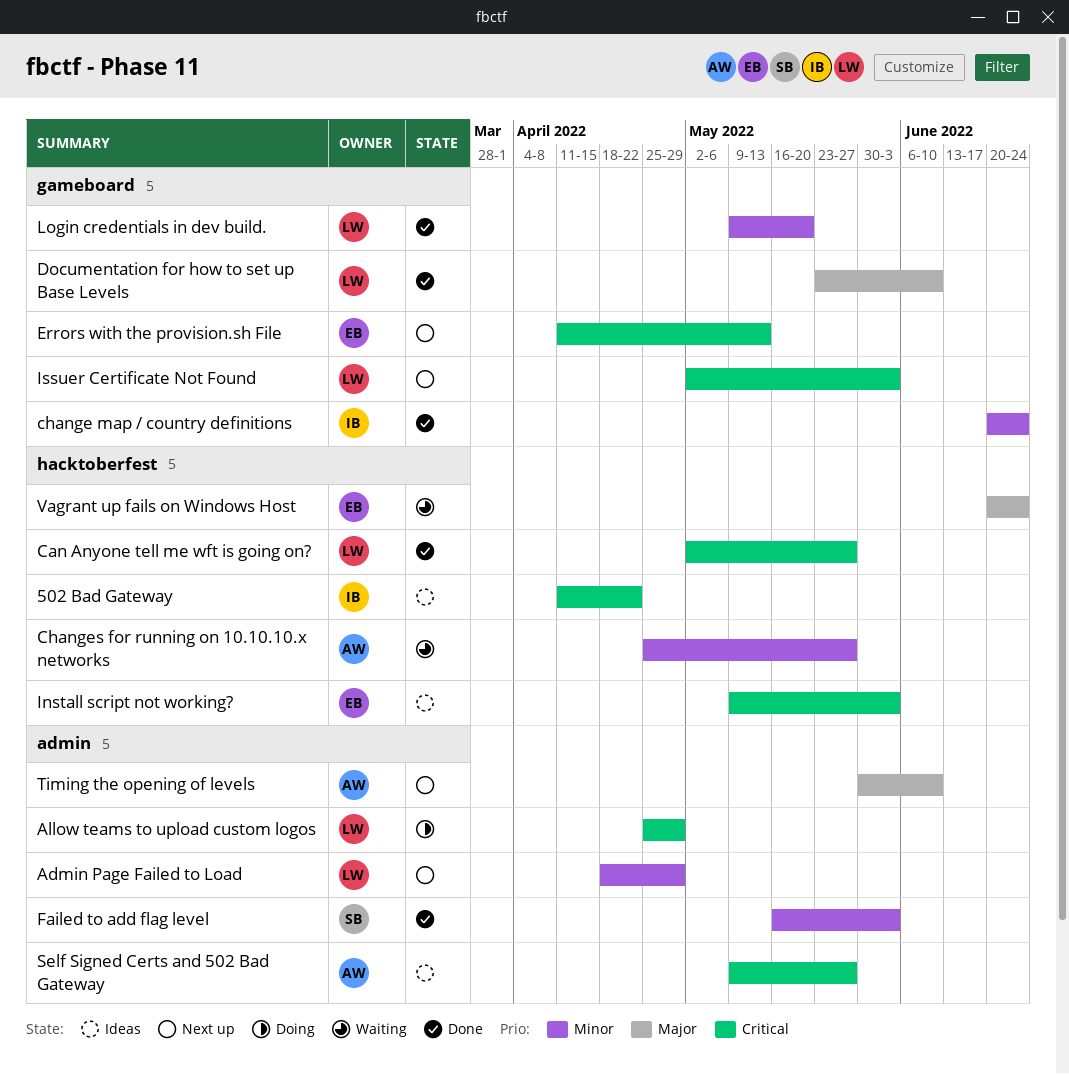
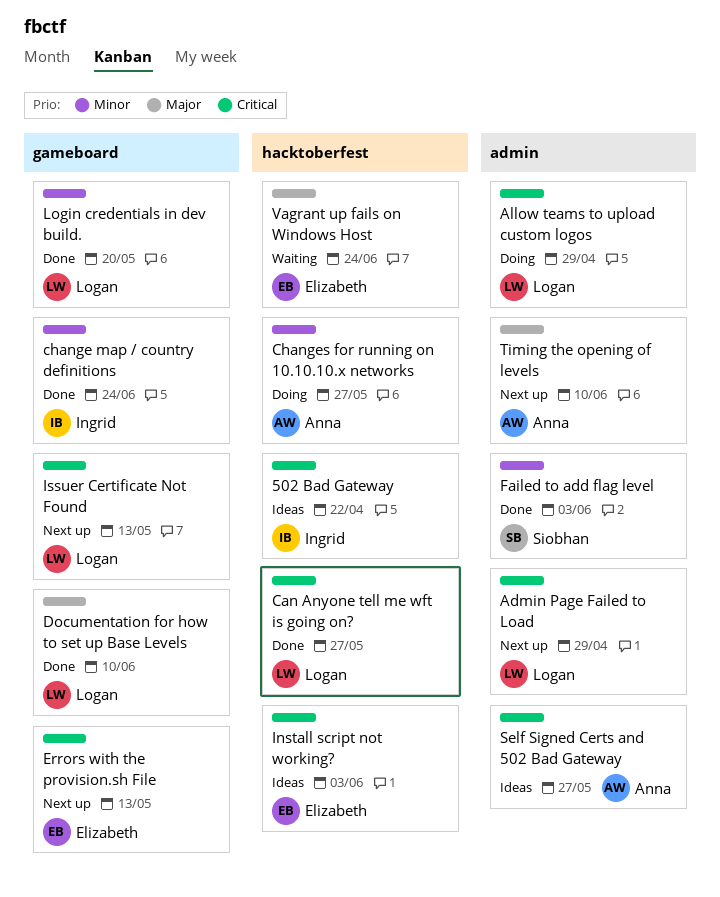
Admin Page Failed to Load, priority: Minor -> Critical
Changes for running on 10.10.10.x networks, status: Waiting -> Doing
Issuer Certificate Not Found, due: Jun 3 -> May 13

